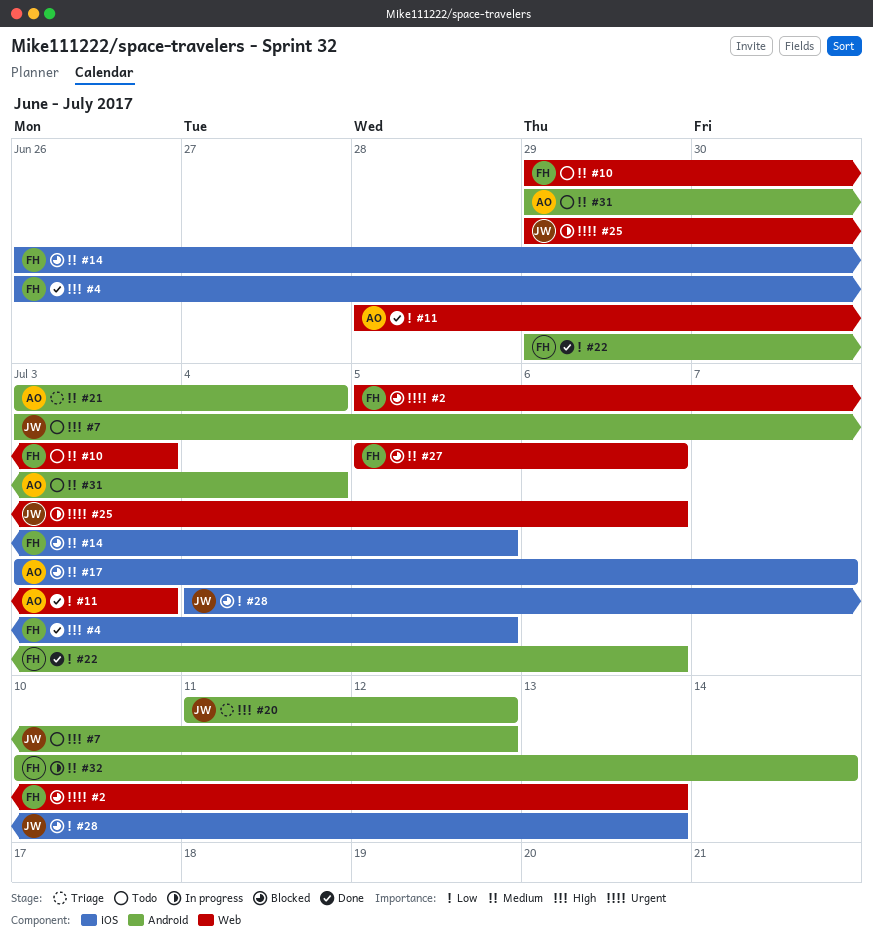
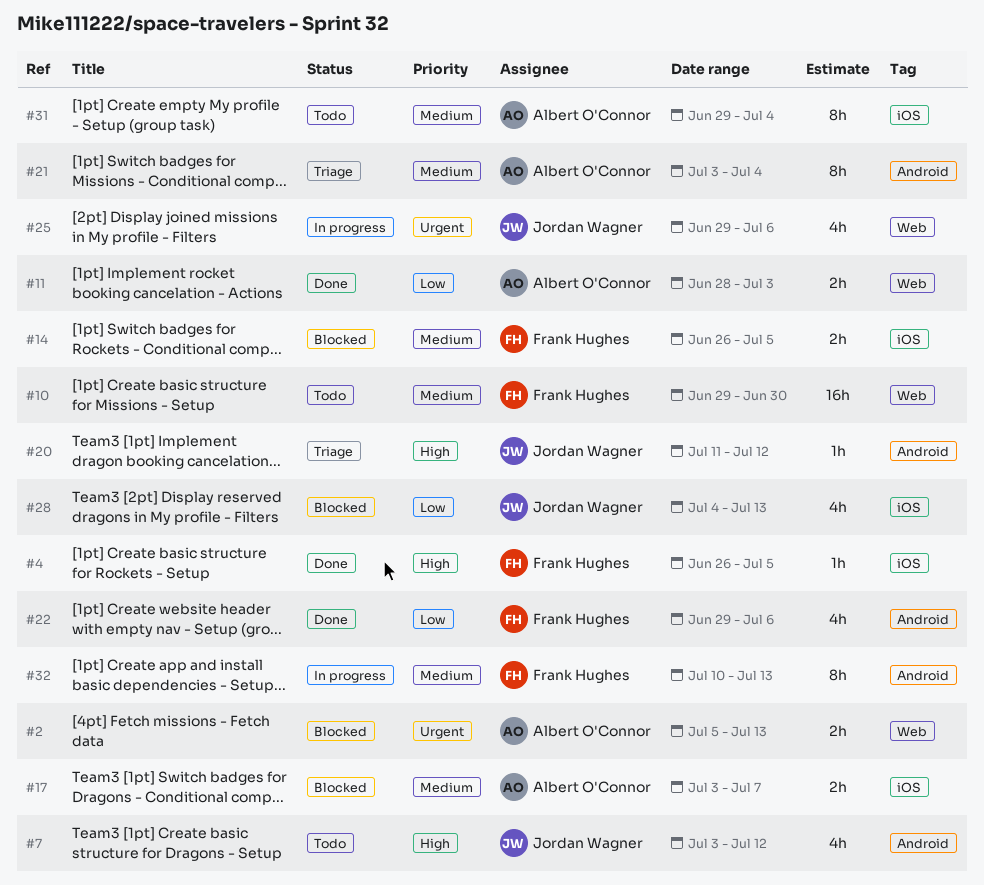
#2, owner: Frank Hughes -> Albert O'Connor
#10, due: Jul 3 -> Jun 30
#27: present -> none
#31, label: Android -> iOS
#32, due: Jul 14 -> Jul 13

